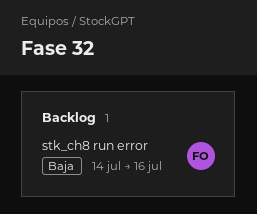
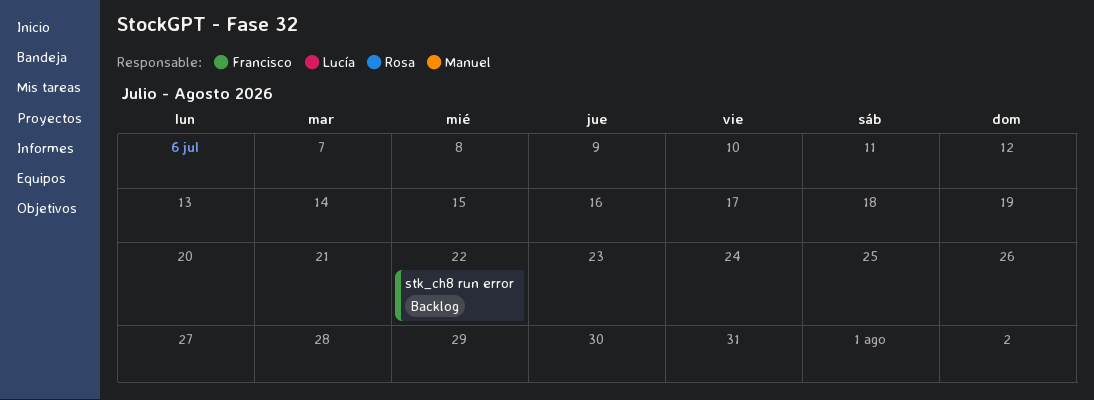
stk_ch8 run error, due: Jul 16 -> Jul 22

